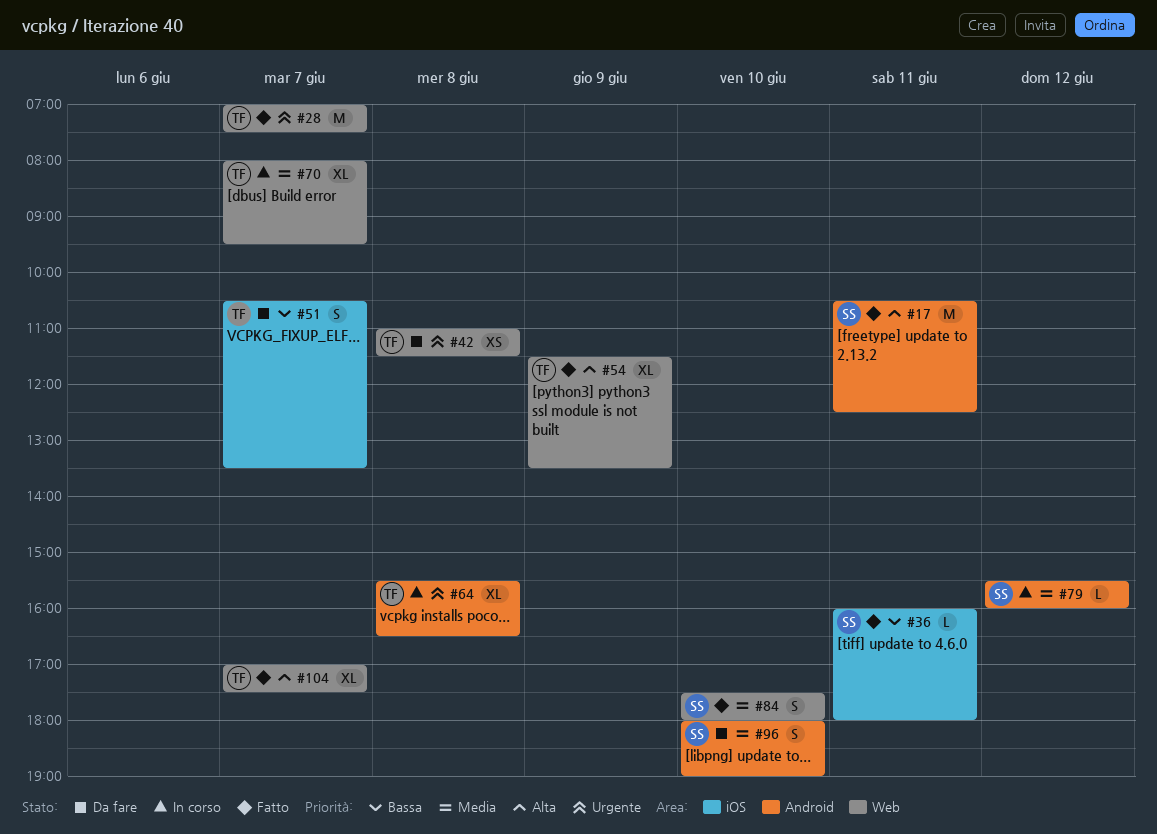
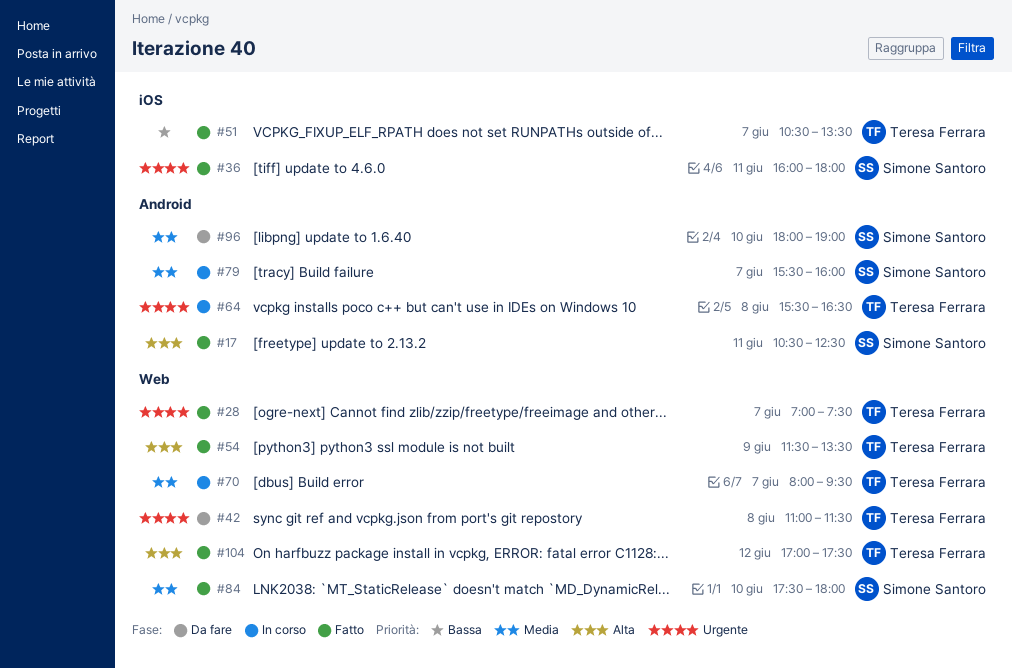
#36, priority: Bassa -> Urgente
#51, status: Da fare -> Fatto
#79, day: Jun 12 -> Jun 7
#104, day: Jun 7 -> Jun 12

